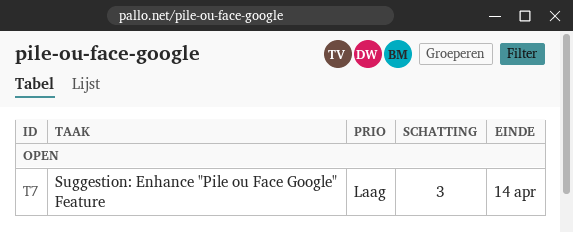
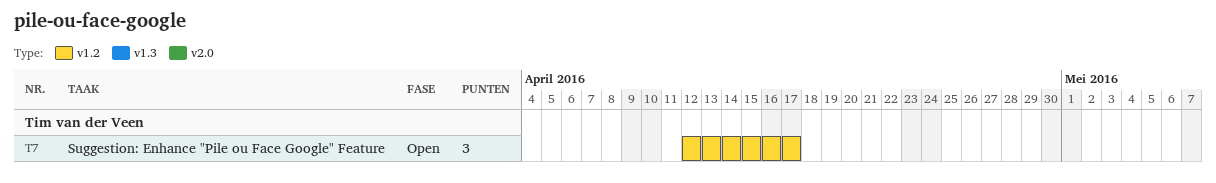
T7, due: Apr 14 -> Apr 17

